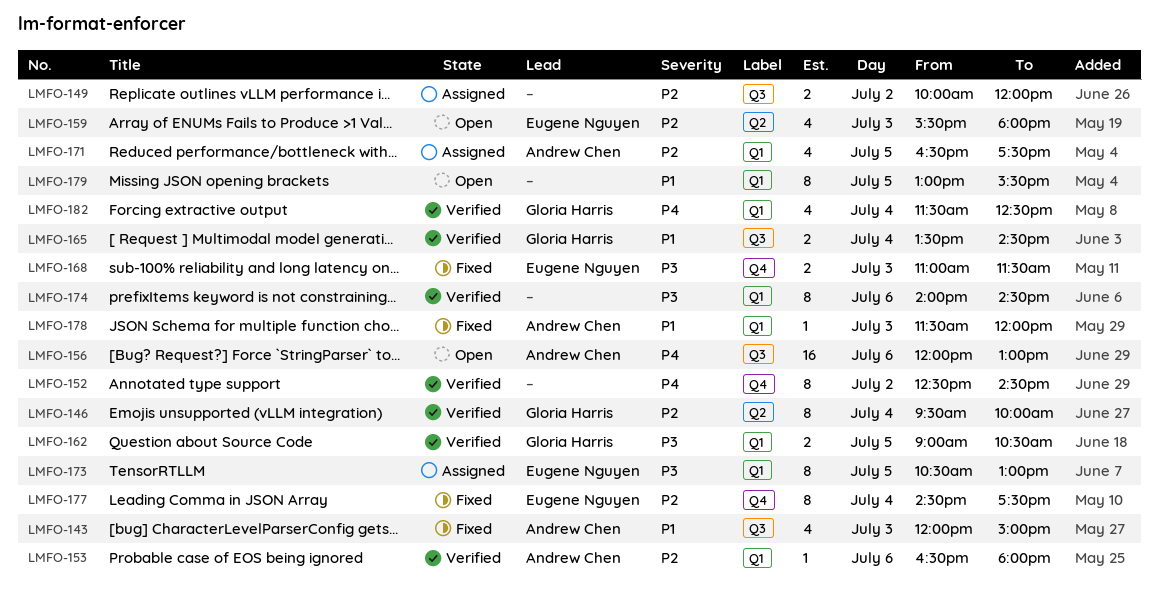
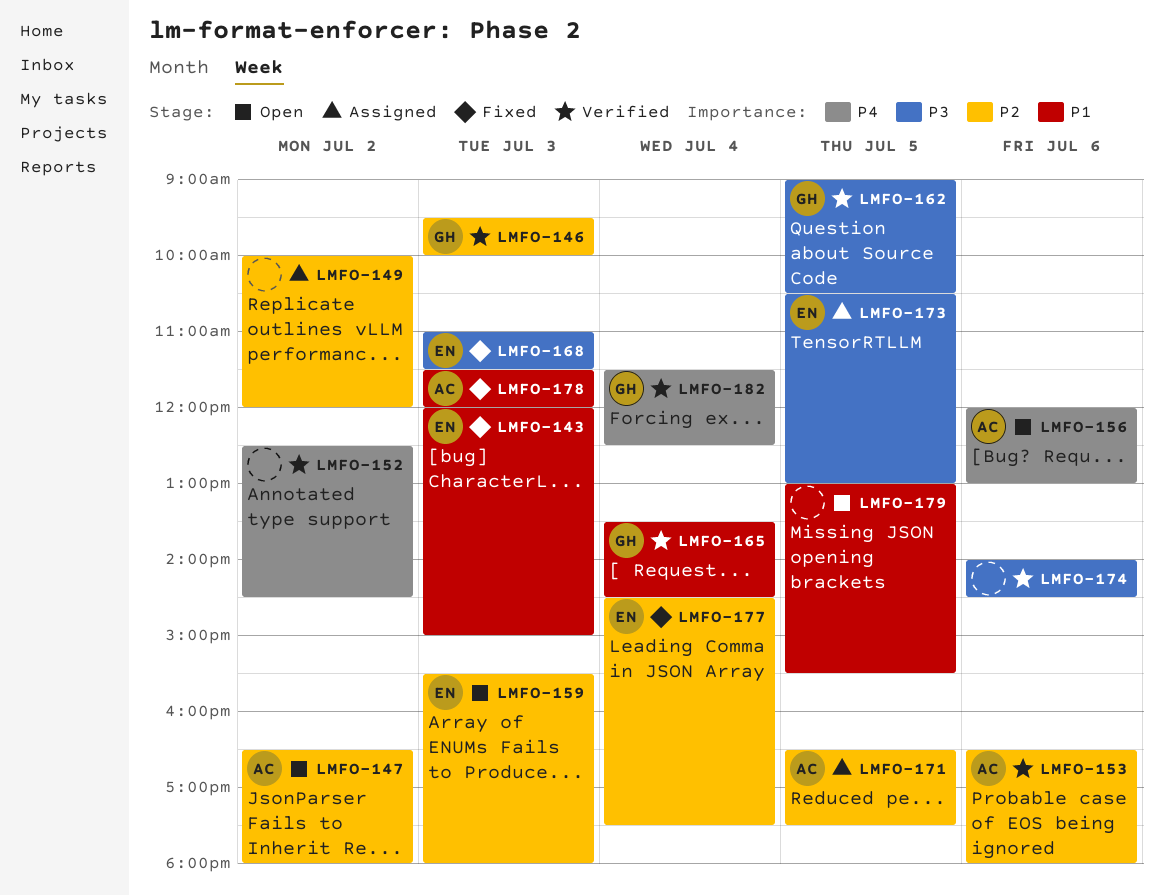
LMFO-143, owner: Andrew Chen -> Eugene Nguyen
LMFO-146, day: Jul 4 -> Jul 3
LMFO-147: none -> present

